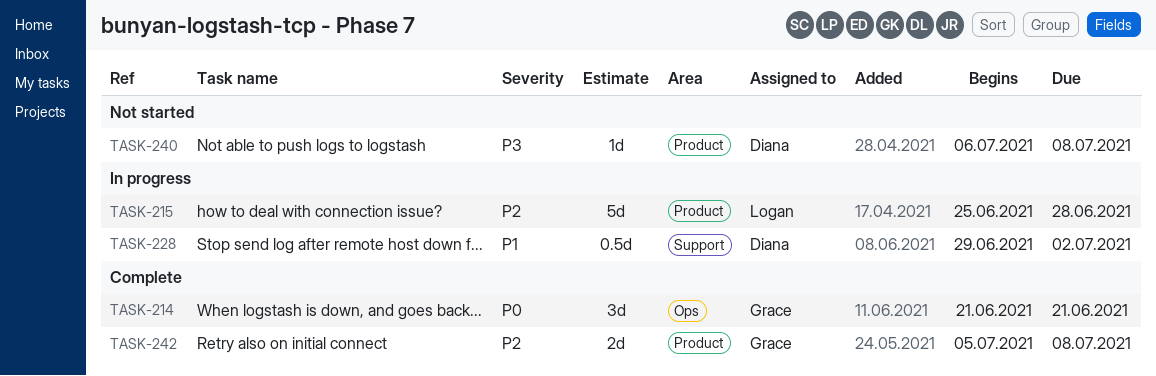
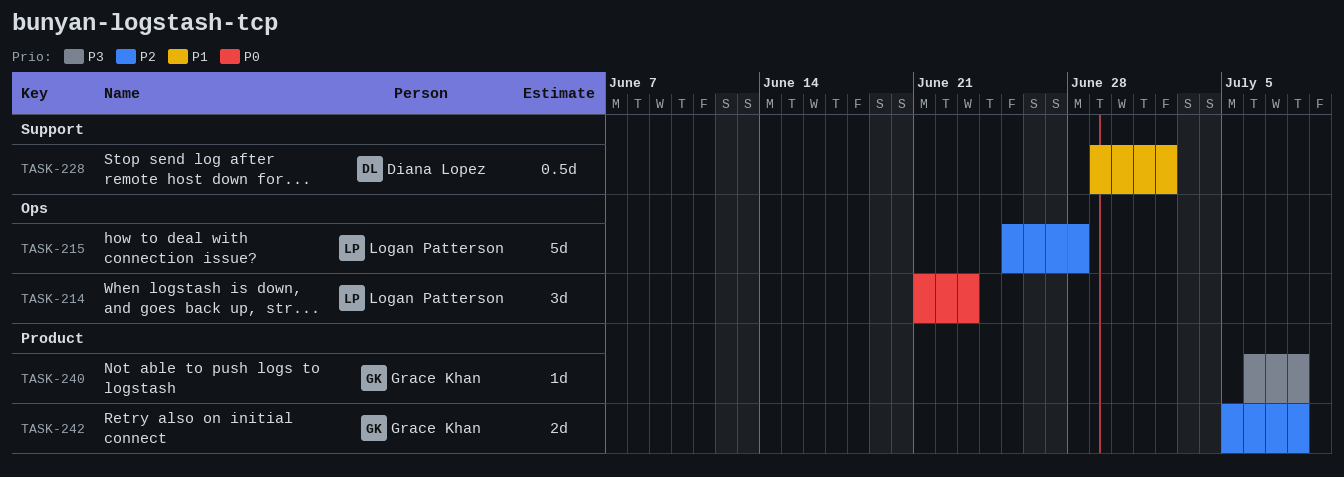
TASK-214, owner: Grace Khan -> Logan Patterson
TASK-214, due: Jun 21 -> Jun 23
TASK-215, label: Product -> Ops
TASK-240, owner: Diana Lopez -> Grace Khan

